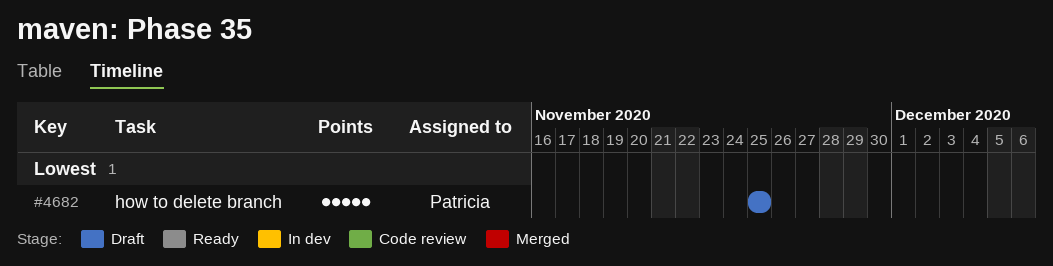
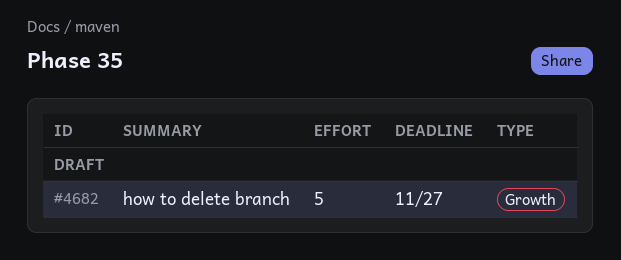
#4682, due: Nov 25 -> Nov 27

